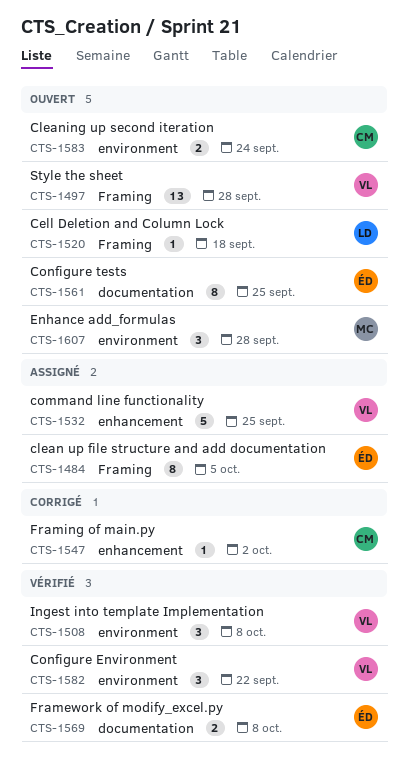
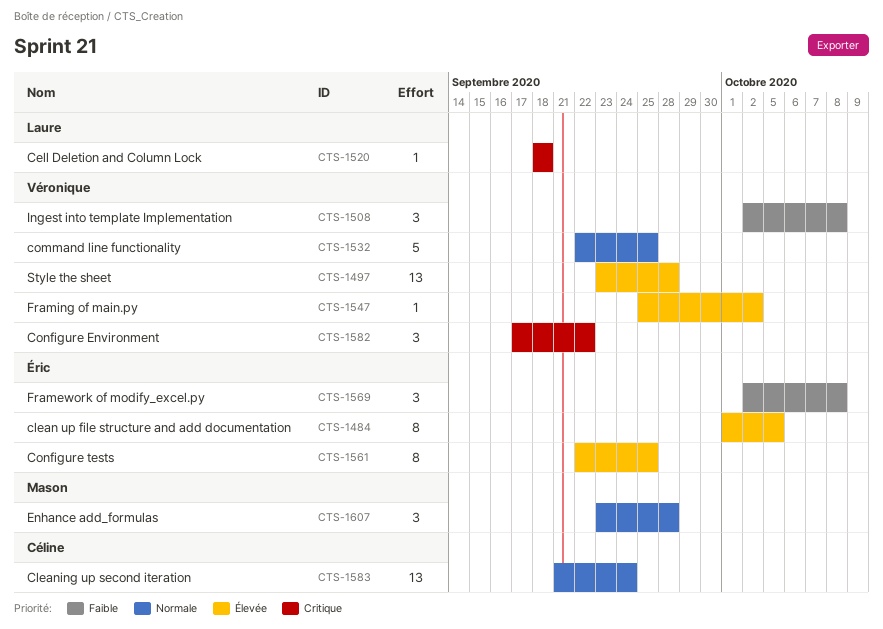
CTS-1547, owner: Céline -> Véronique
CTS-1569, estimate: 2 -> 3
CTS-1583, estimate: 2 -> 13

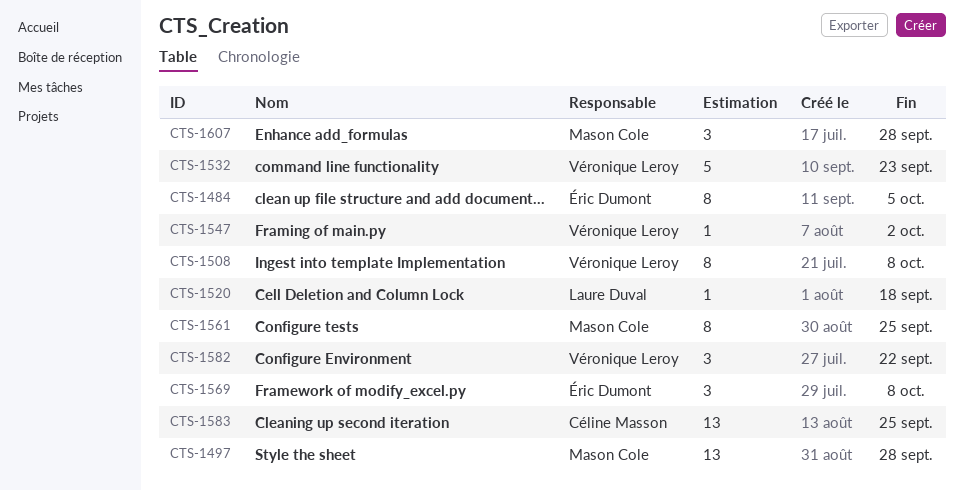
CTS-1497, owner: Véronique Leroy -> Mason Cole
CTS-1508, estimate: 3 -> 8
CTS-1532, due: Sep 25 -> Sep 23
CTS-1561, owner: Éric Dumont -> Mason Cole
CTS-1583, due: Sep 24 -> Sep 25

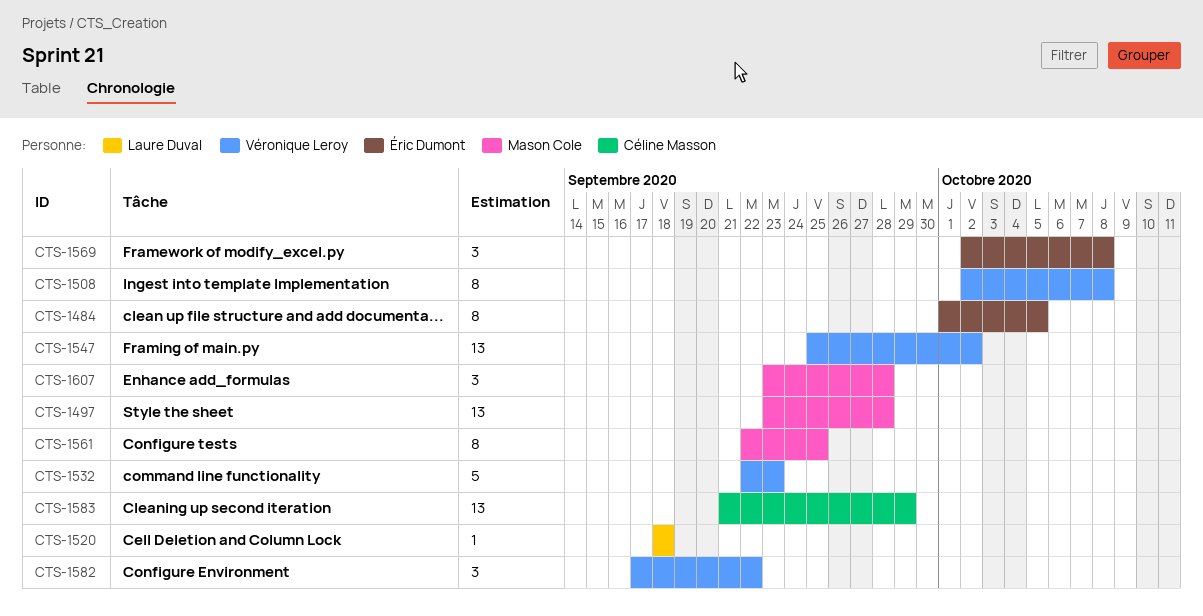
CTS-1547, estimate: 1 -> 13
CTS-1583, due: Sep 25 -> Sep 29

